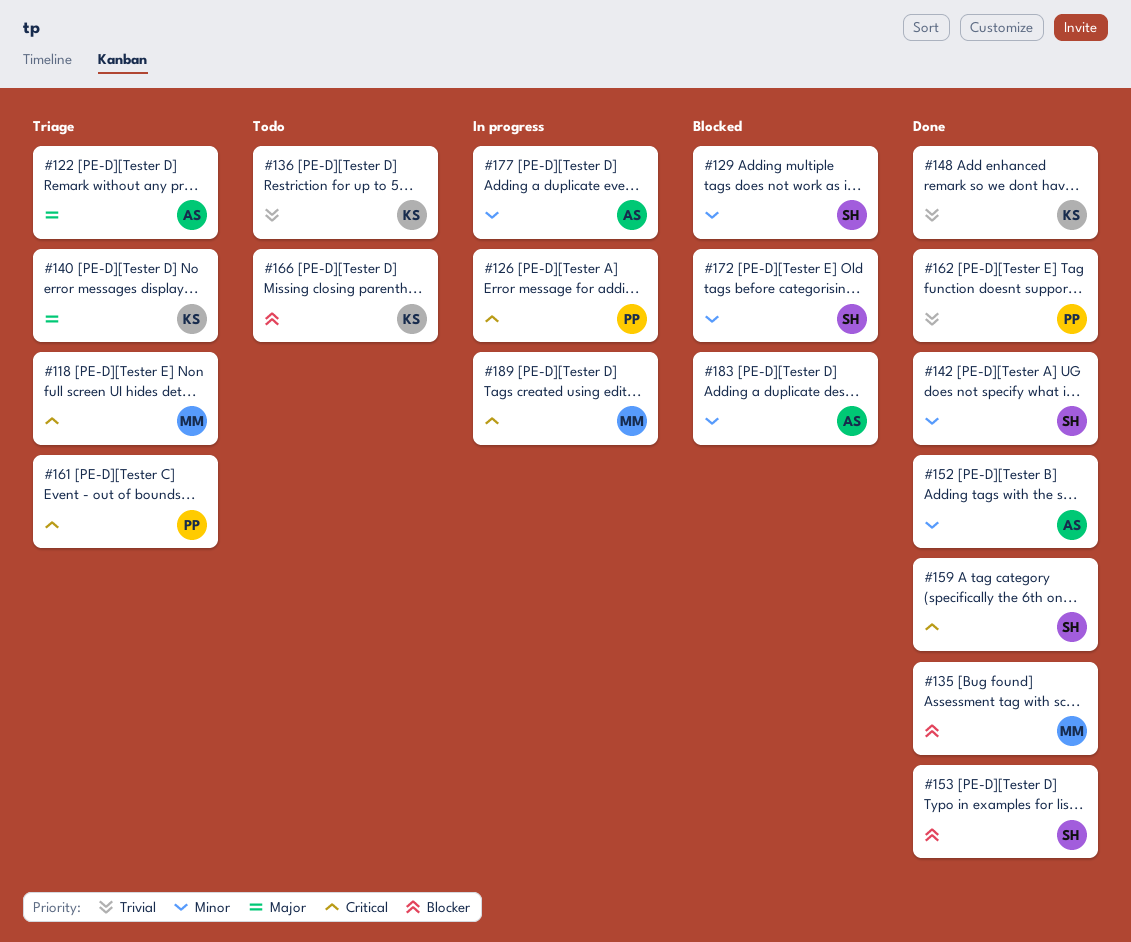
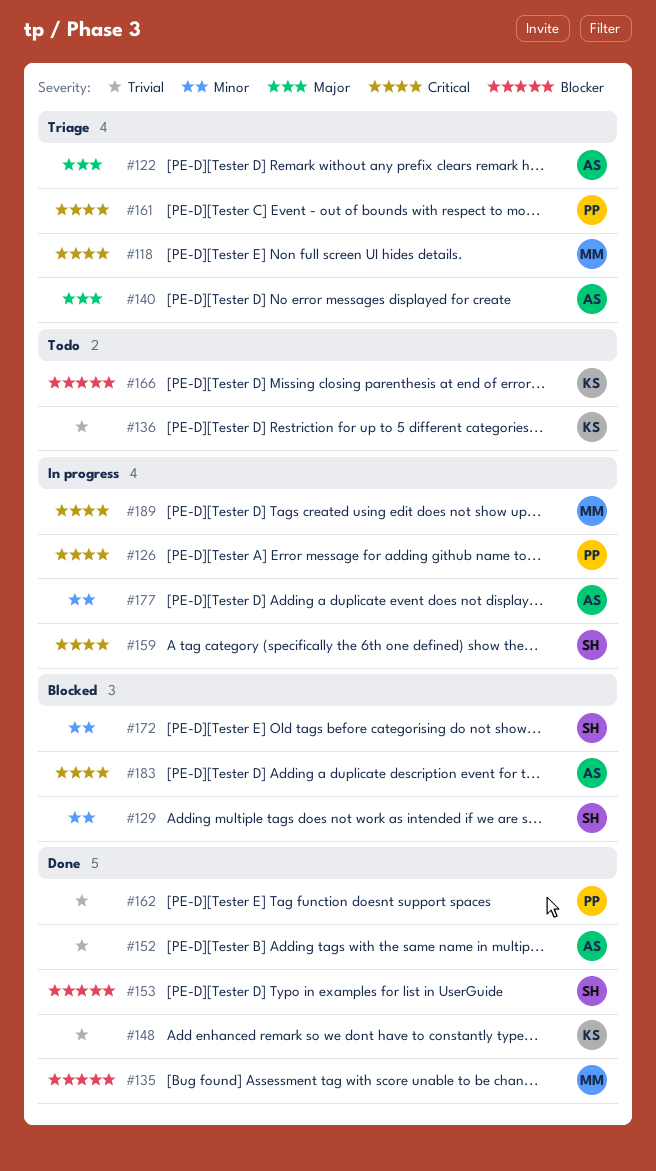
#140, owner: KS -> AS
#142: present -> none
#152, priority: Minor -> Trivial
#159, status: Done -> In progress
#183, priority: Minor -> Critical

